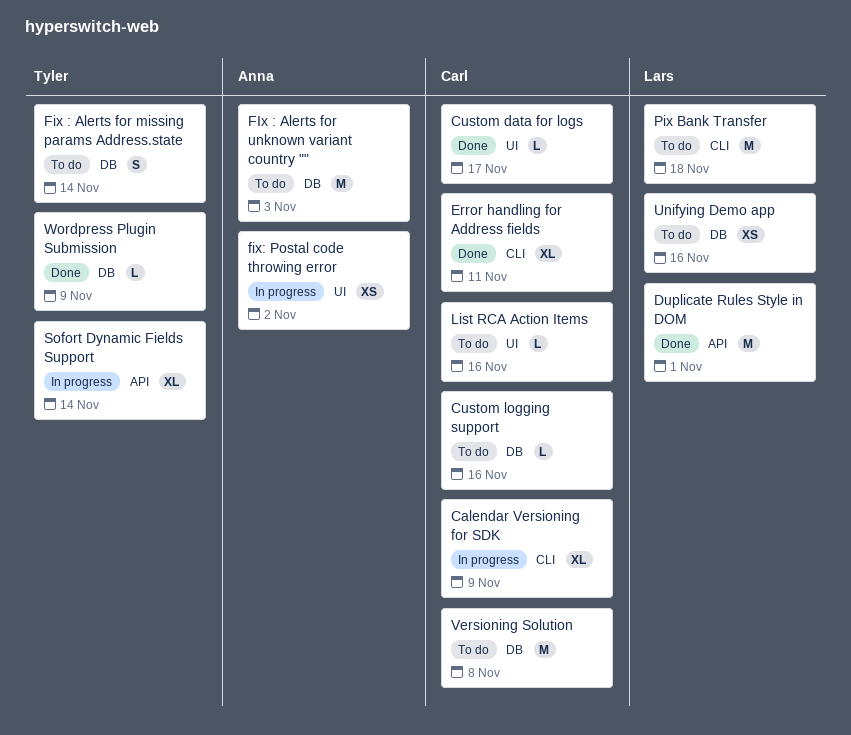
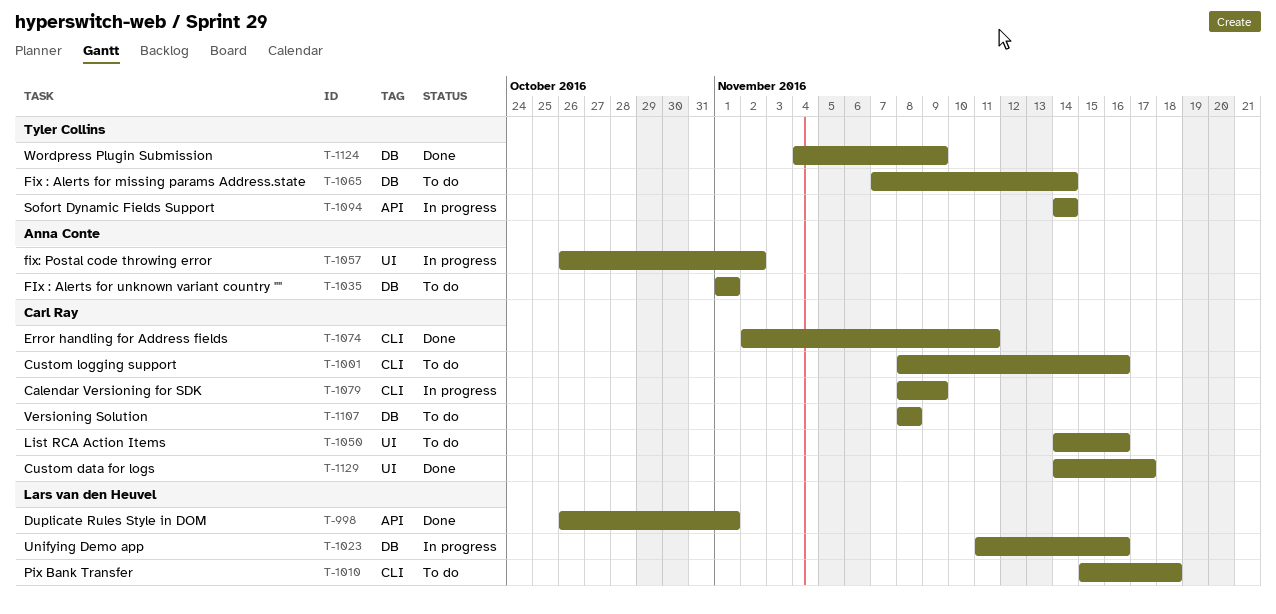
Custom logging support, label: DB -> CLI
FIx : Alerts for unknown variant country "", due: Nov 3 -> Nov 1
Unifying Demo app, status: To do -> In progress

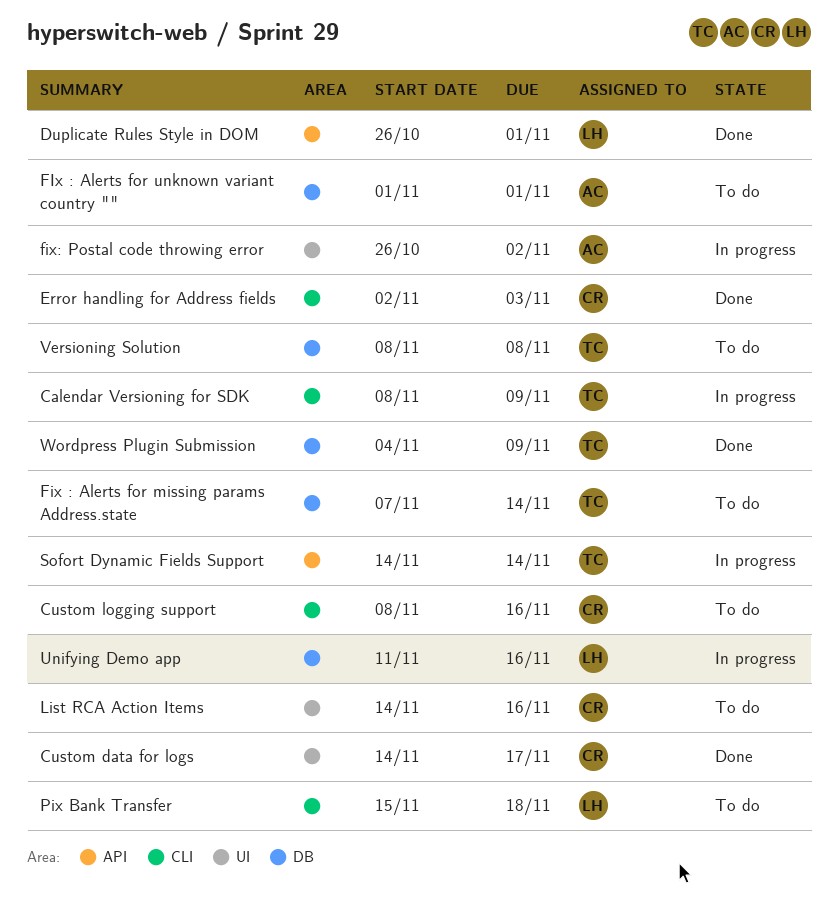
Calendar Versioning for SDK, owner: Carl Ray -> Tyler Collins
Error handling for Address fields, due: Nov 11 -> Nov 3
Versioning Solution, owner: Carl Ray -> Tyler Collins

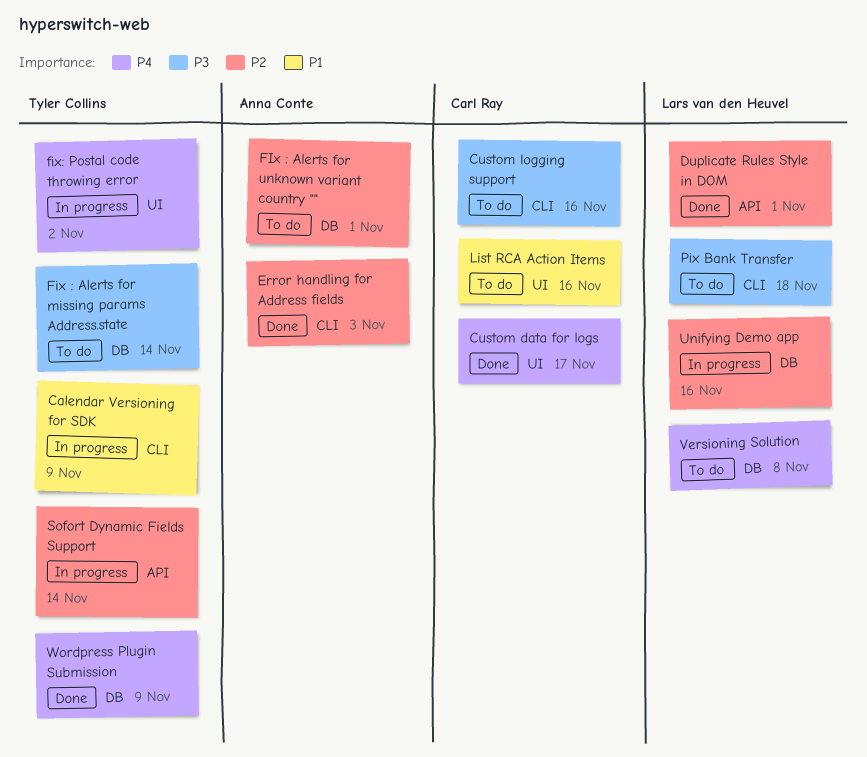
Error handling for Address fields, owner: Carl Ray -> Anna Conte
fix: Postal code throwing error, owner: Anna Conte -> Tyler Collins
Versioning Solution, owner: Tyler Collins -> Lars van den Heuvel

